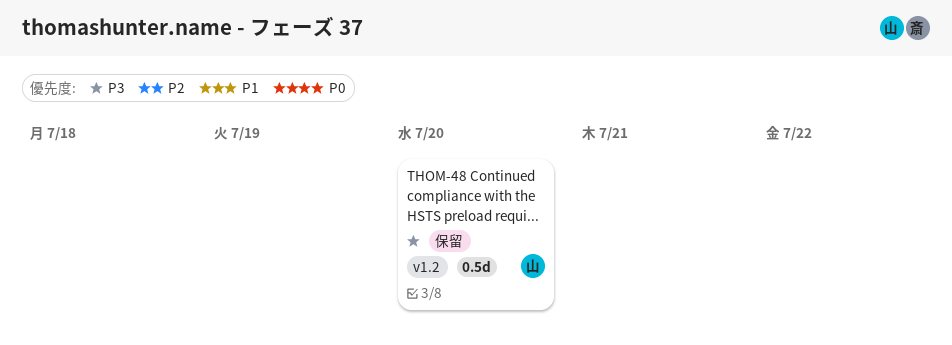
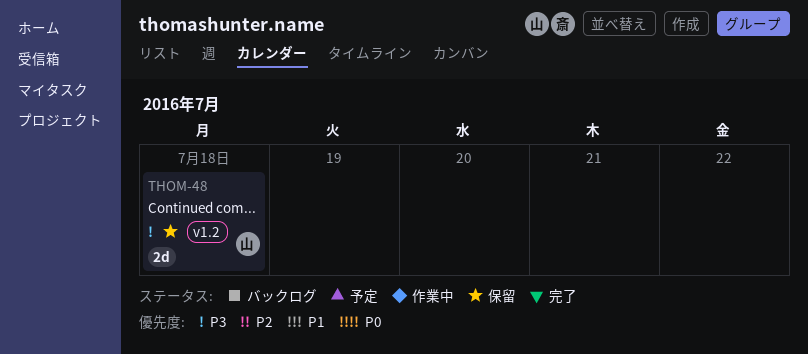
THOM-48, estimate: 0.5d -> 2d
THOM-48, due: Jul 20 -> Jul 18

